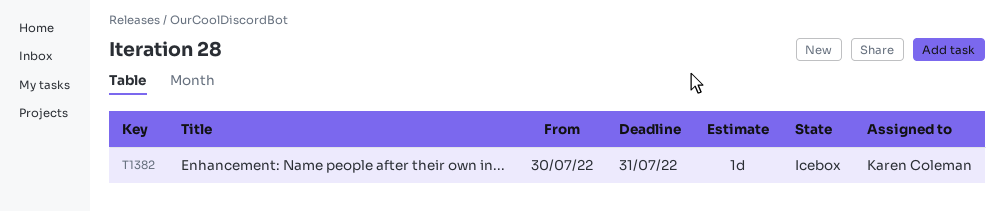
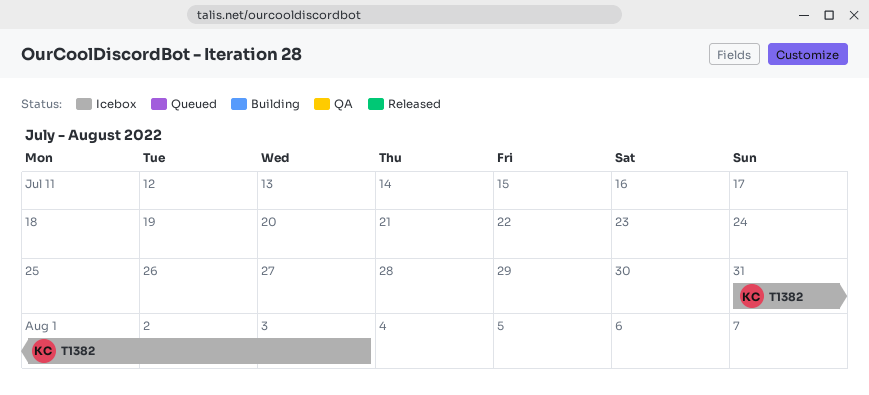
T1382, start: Jul 30 -> Jul 31
T1382, due: Jul 31 -> Aug 3

